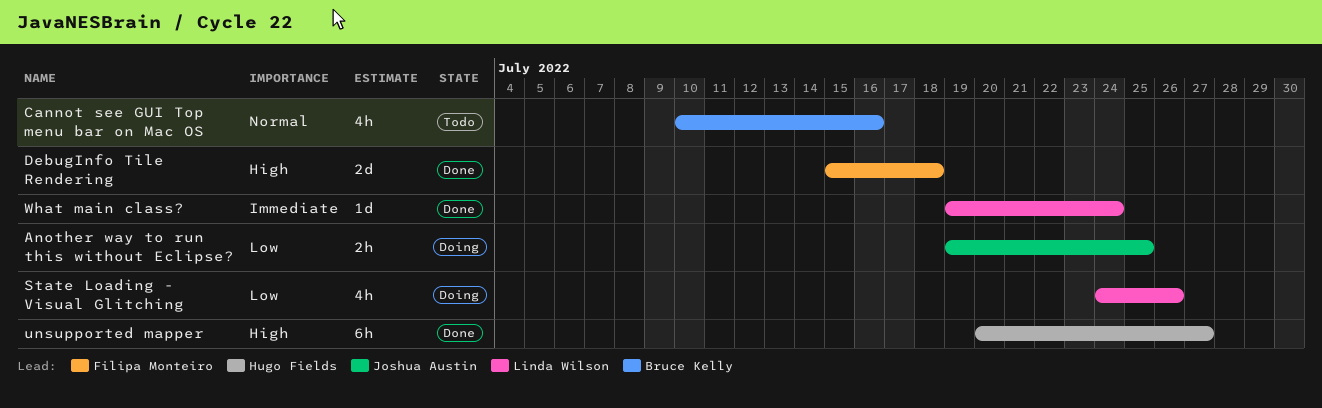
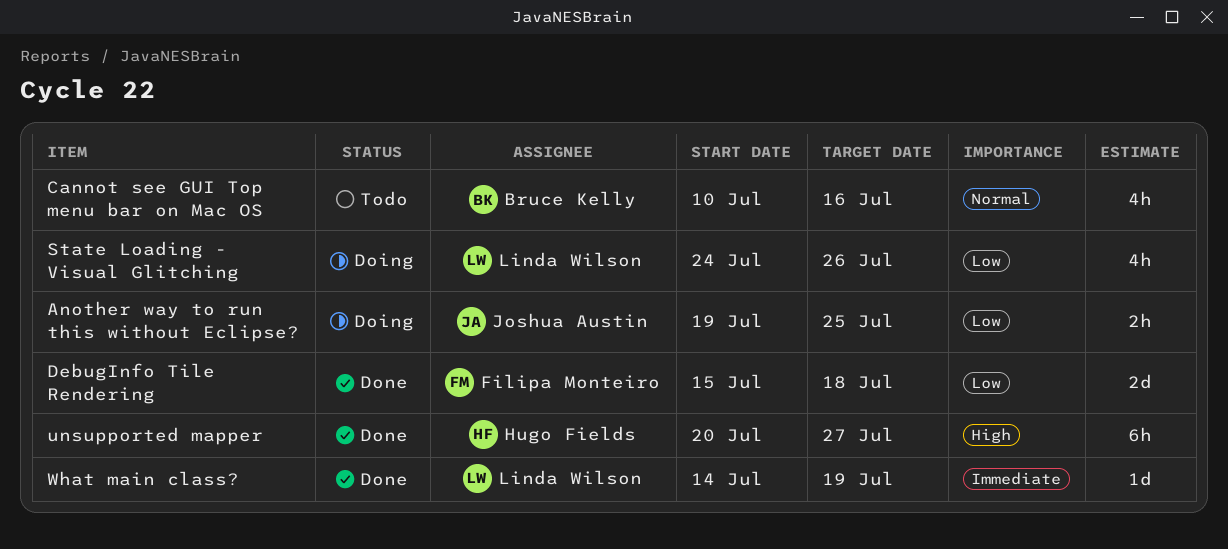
DebugInfo Tile Rendering, priority: High -> Low
What main class?, start: Jul 19 -> Jul 14
What main class?, due: Jul 24 -> Jul 19

